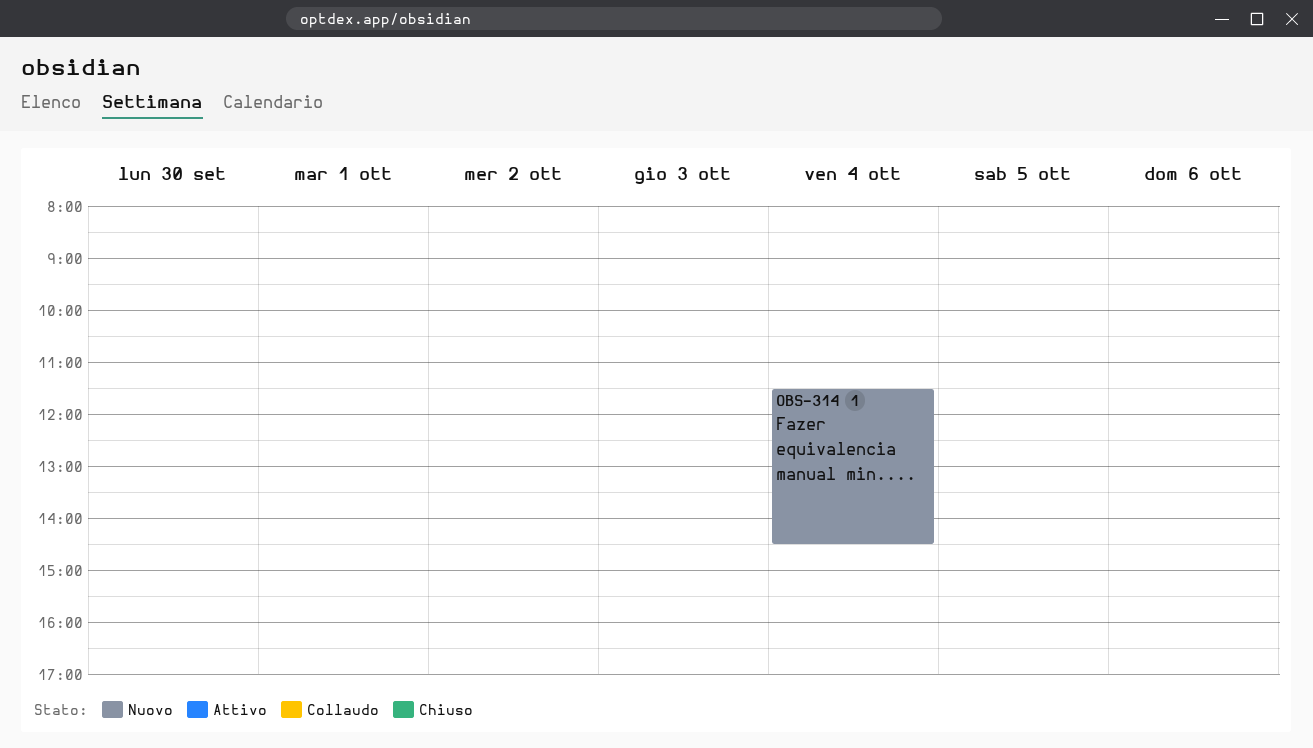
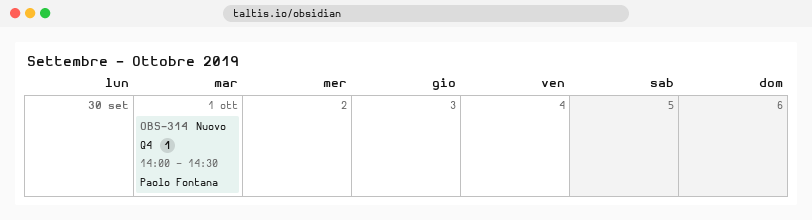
OBS-314, day: Oct 4 -> Oct 1
OBS-314, begins: 11:30 -> 14:00

